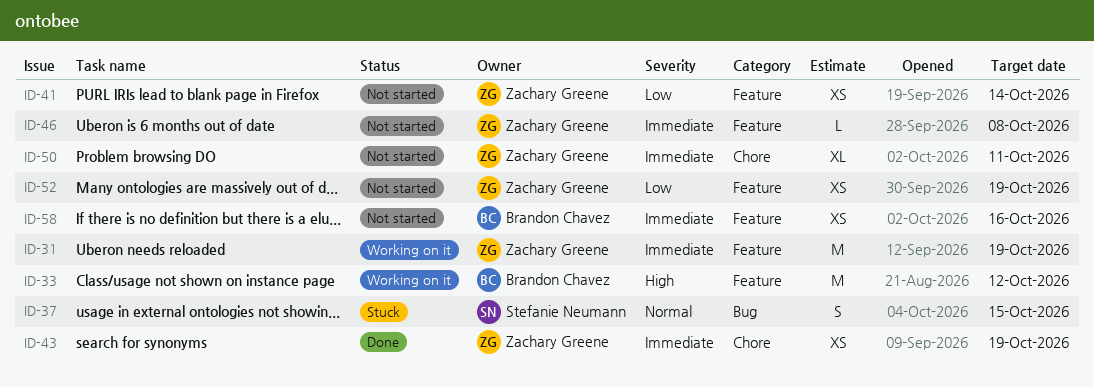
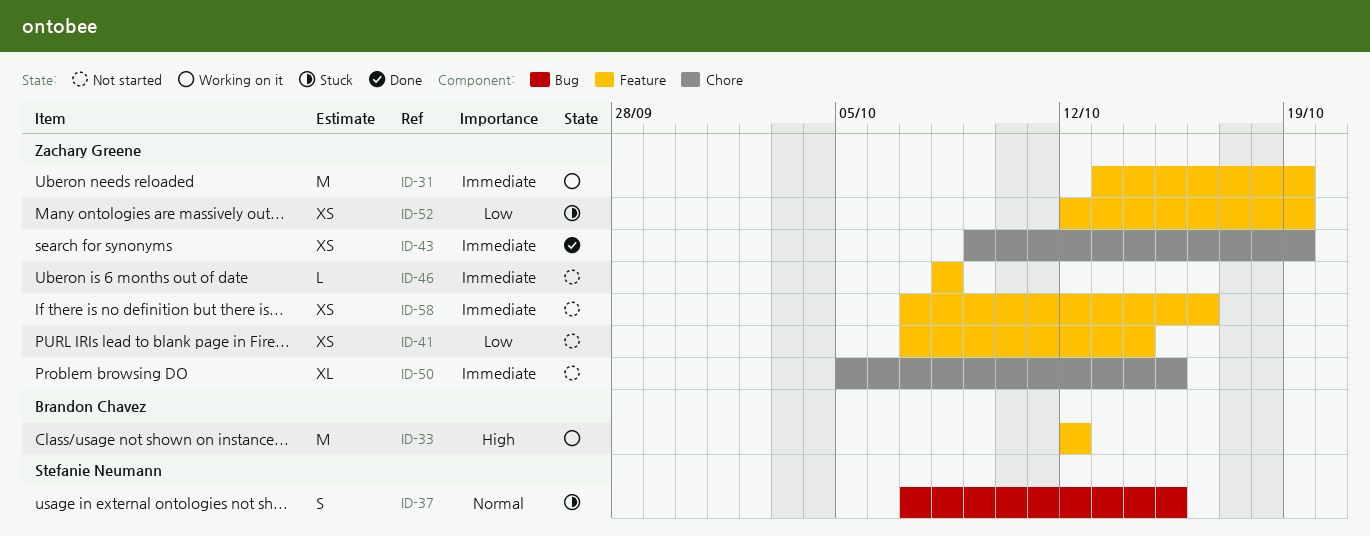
ID-50, due: Oct 11 -> Oct 15
ID-52, status: Not started -> Stuck
ID-58, owner: Brandon Chavez -> Zachary Greene

